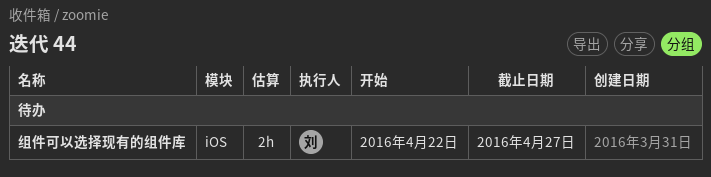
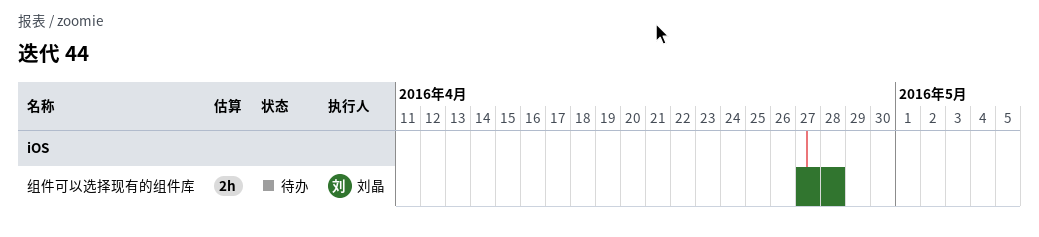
组件可以选择现有的组件库, start: Apr 22 -> Apr 27
组件可以选择现有的组件库, due: Apr 27 -> Apr 28

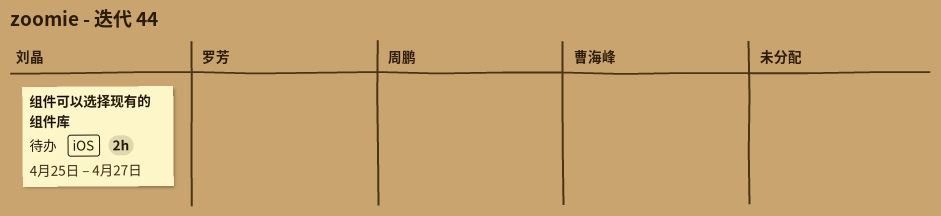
组件可以选择现有的组件库, start: Apr 27 -> Apr 25
组件可以选择现有的组件库, due: Apr 28 -> Apr 27

